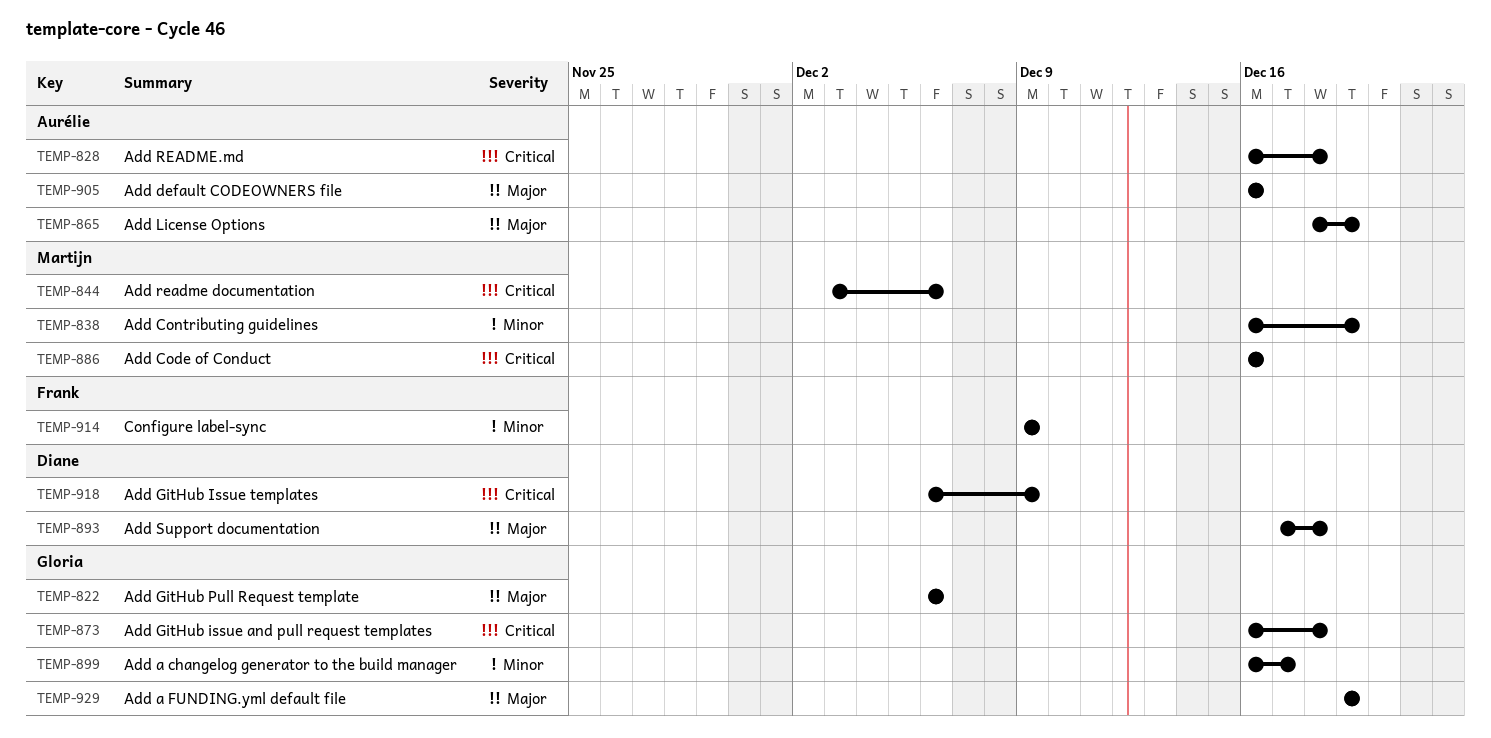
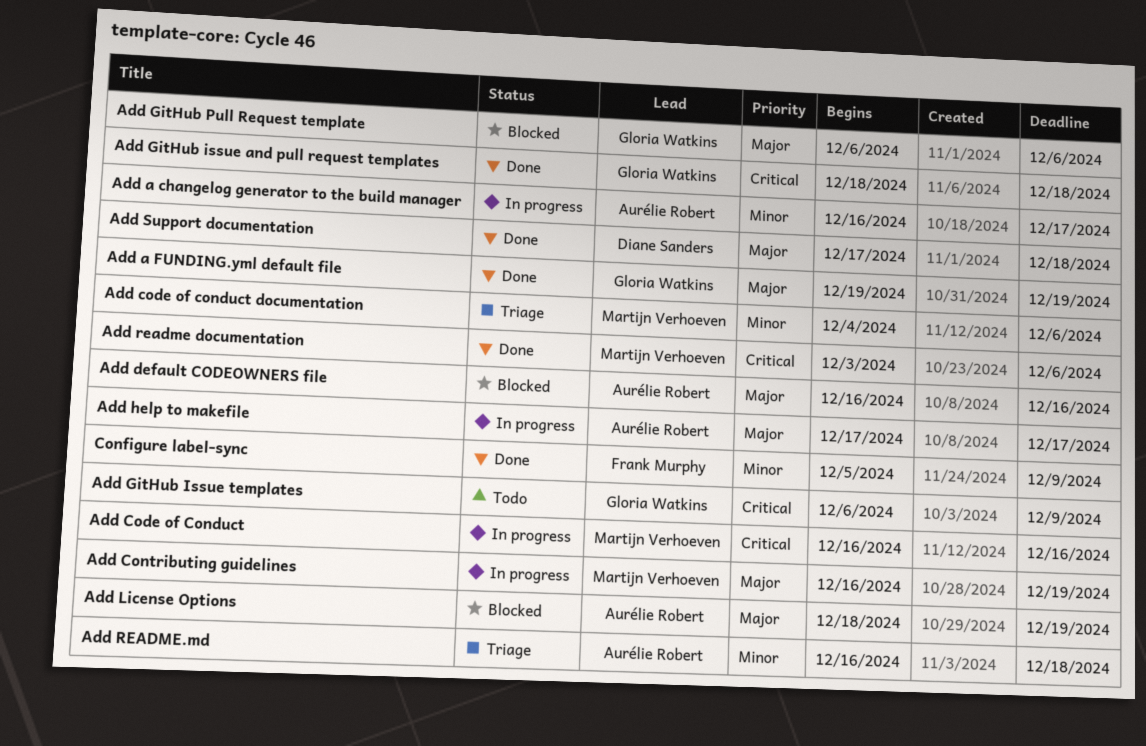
Add a changelog generator to the build manager, owner: Gloria Watkins -> Aurélie Robert
Add code of conduct documentation: none -> present
Add Contributing guidelines, priority: Minor -> Major
Add GitHub issue and pull request templates, start: Dec 16 -> Dec 18
Add GitHub Issue templates, owner: Diane Sanders -> Gloria Watkins
Add help to makefile: none -> present
Add README.md, priority: Critical -> Minor
Configure label-sync, start: Dec 9 -> Dec 5

